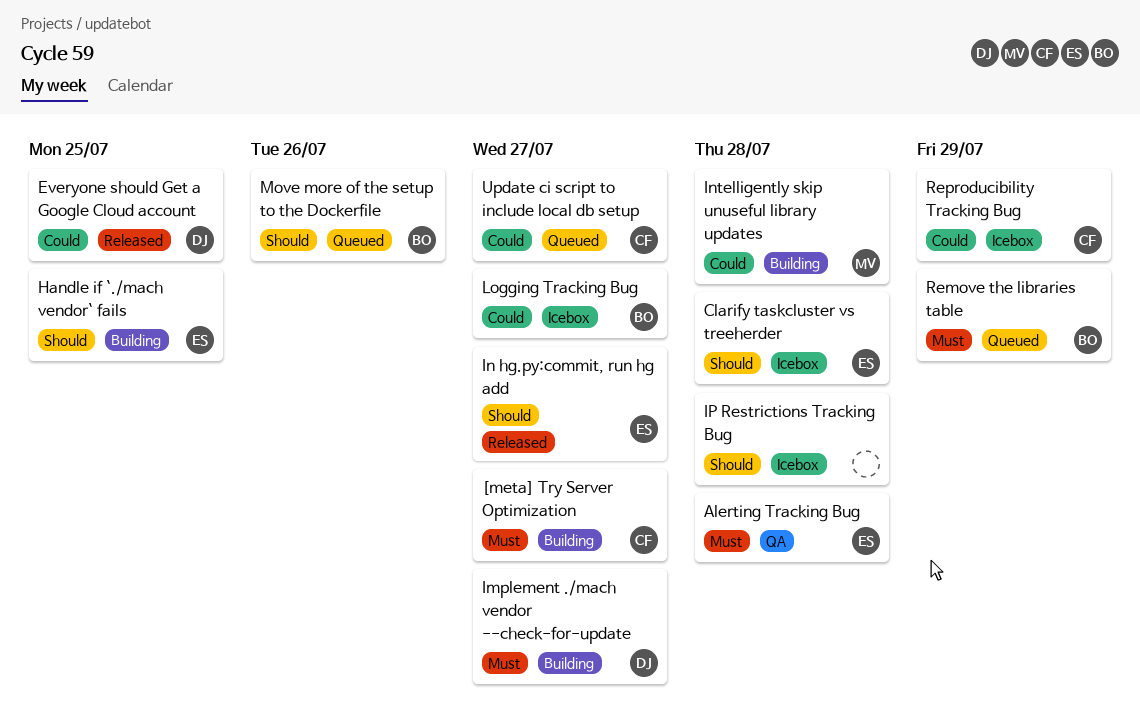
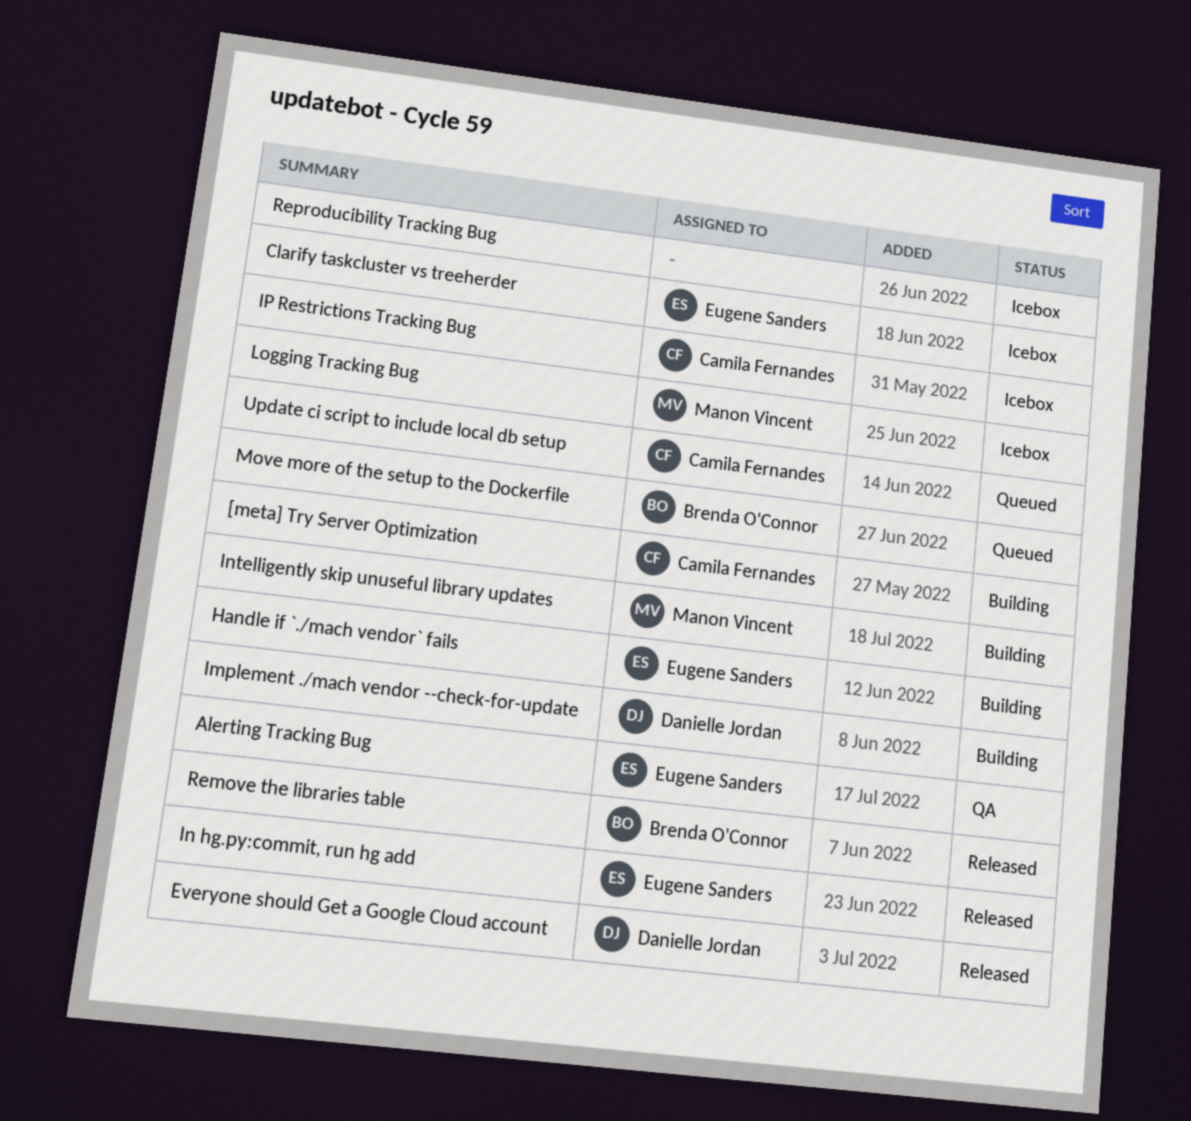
IP Restrictions Tracking Bug, owner: none -> Camila Fernandes
Logging Tracking Bug, owner: Brenda O'Connor -> Manon Vincent
Remove the libraries table, status: Queued -> Released
Reproducibility Tracking Bug, owner: Camila Fernandes -> none

